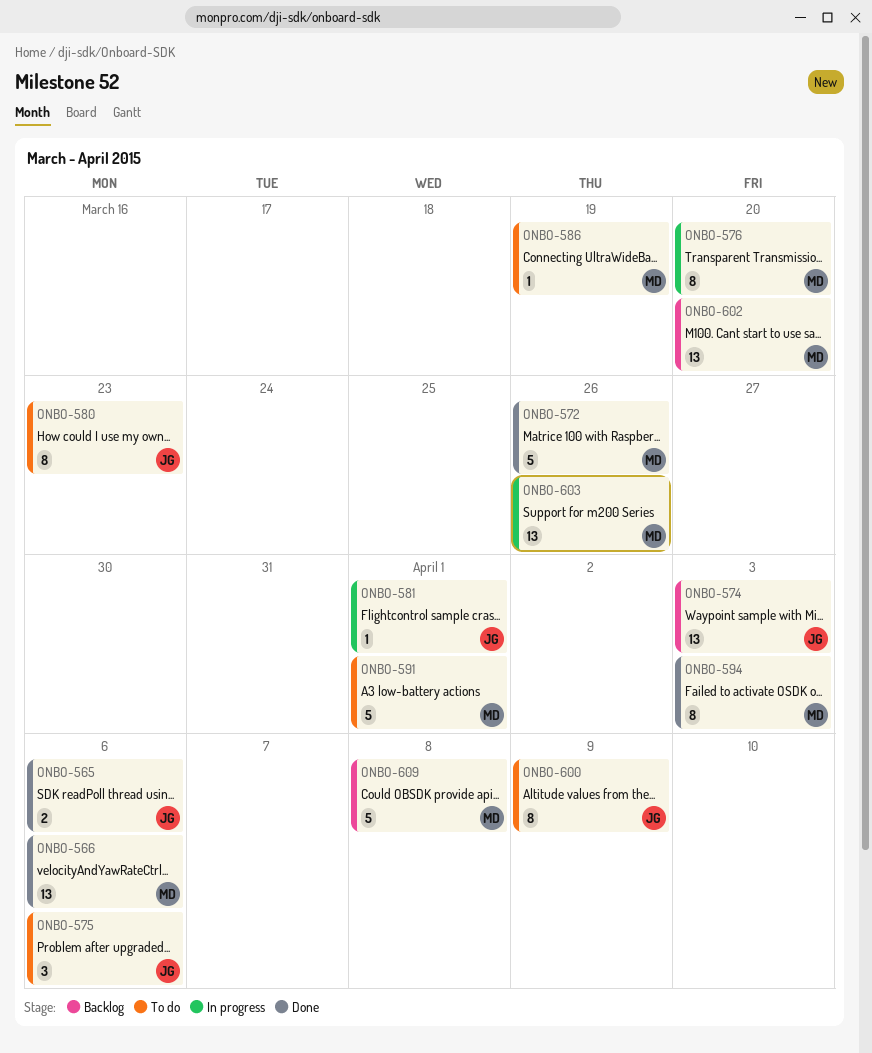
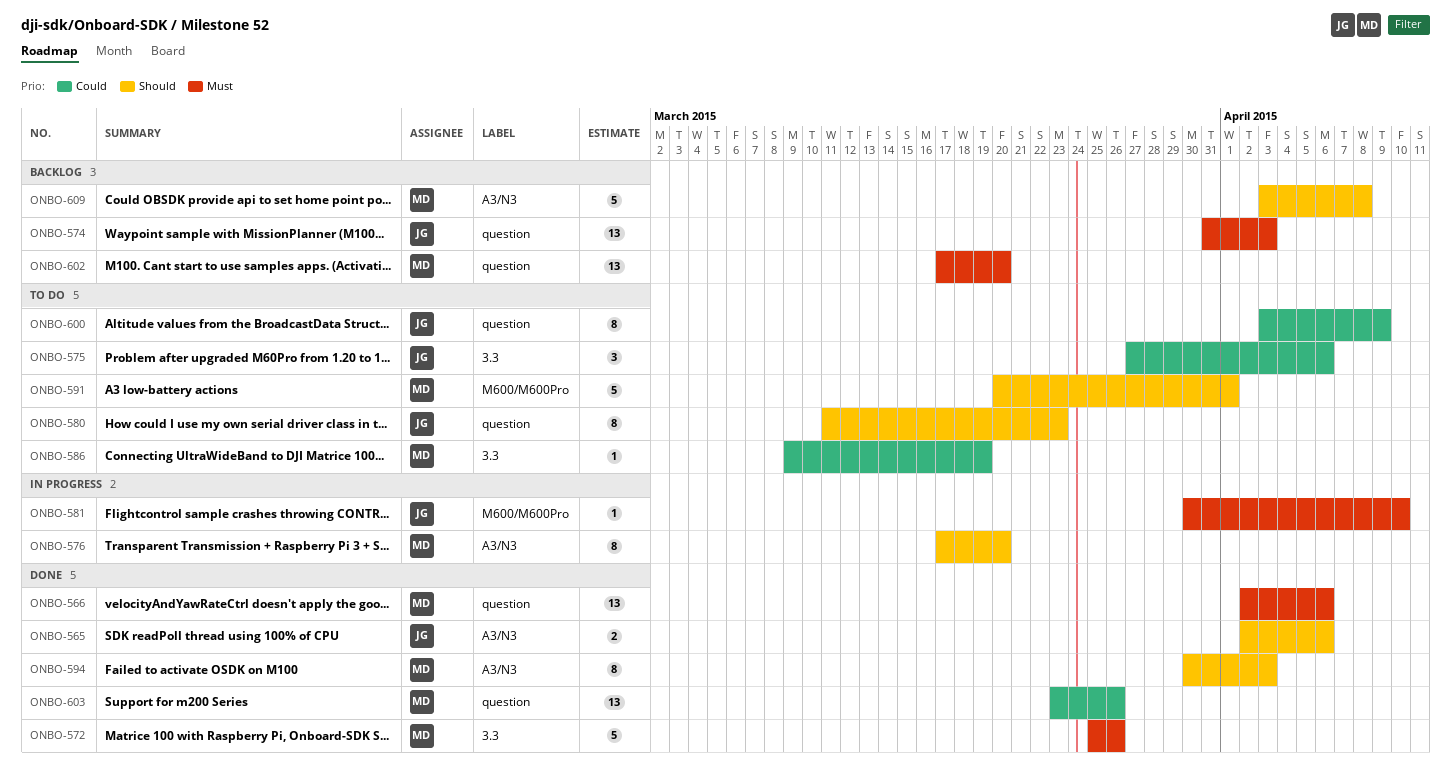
ONBO-581, due: Apr 1 -> Apr 10
ONBO-603, status: In progress -> Done

